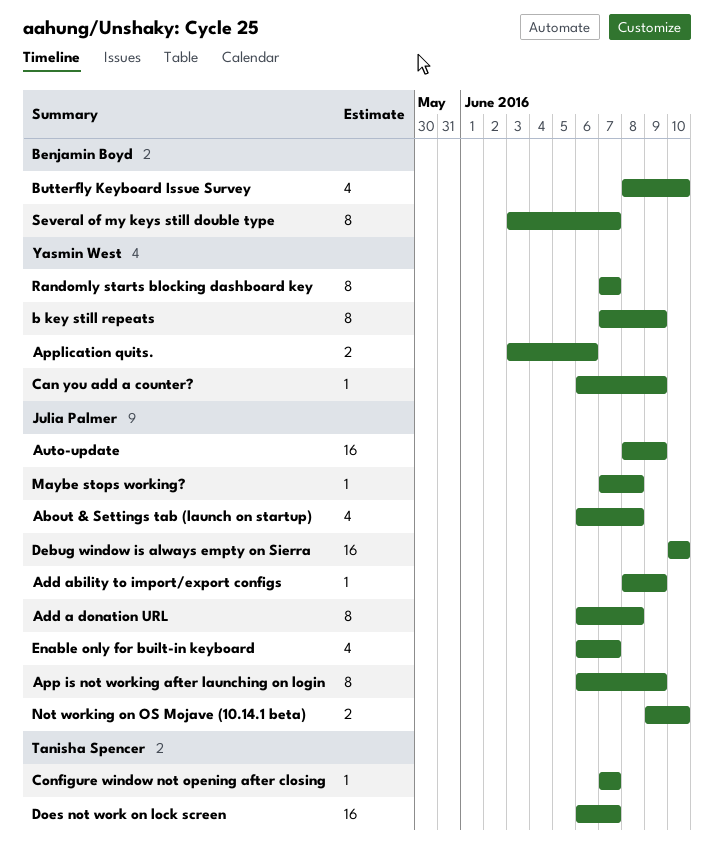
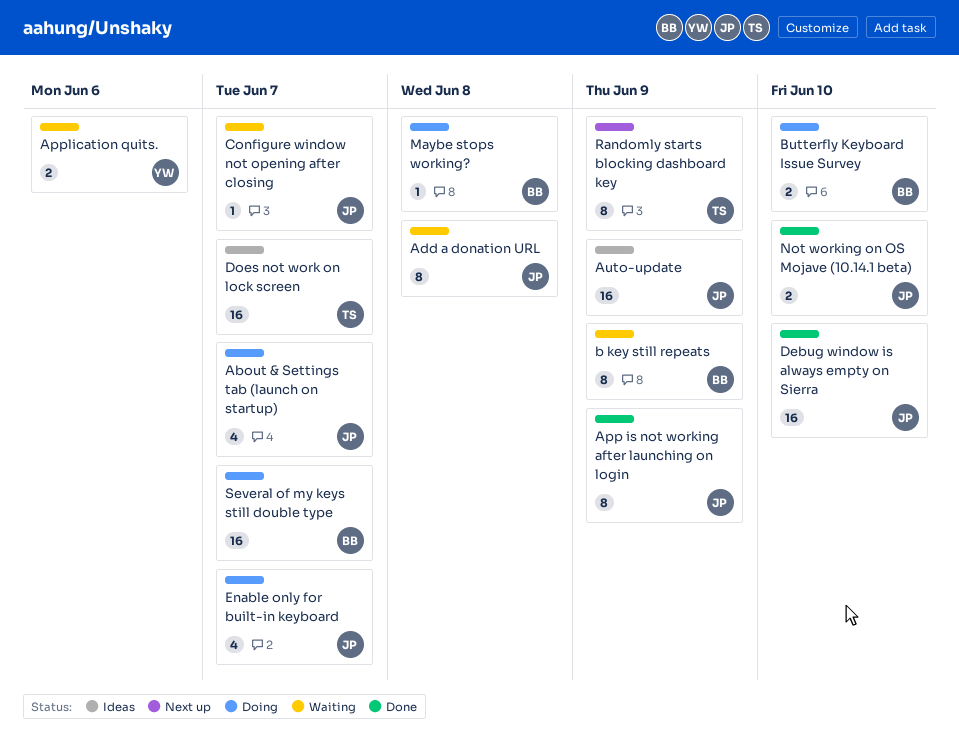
About & Settings tab (launch on startup), due: Jun 8 -> Jun 7
Add ability to import/export configs: present -> none
b key still repeats, owner: Yasmin West -> Benjamin Boyd
Butterfly Keyboard Issue Survey, estimate: 4 -> 2
Can you add a counter?: present -> none
Configure window not opening after closing, owner: Tanisha Spencer -> Julia Palmer
Maybe stops working?, owner: Julia Palmer -> Benjamin Boyd
Randomly starts blocking dashboard key, owner: Yasmin West -> Tanisha Spencer
Randomly starts blocking dashboard key, due: Jun 7 -> Jun 9
Several of my keys still double type, estimate: 8 -> 16

